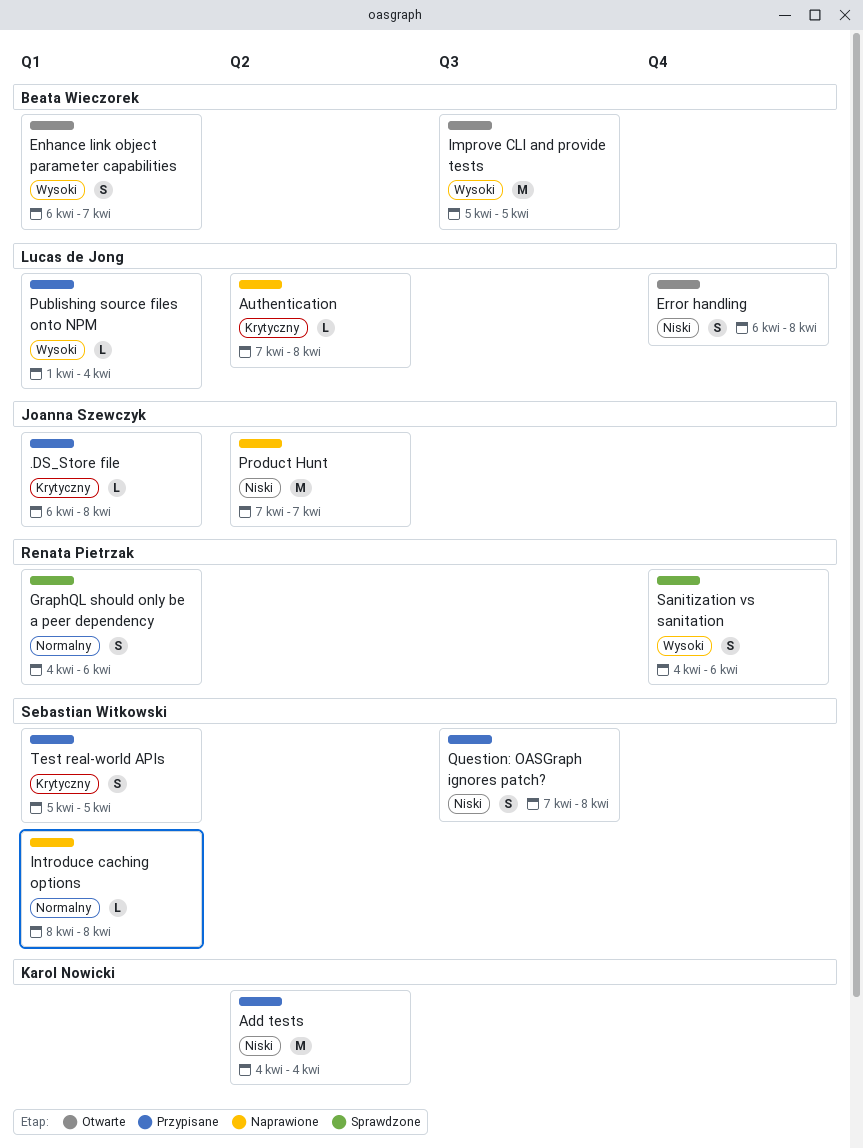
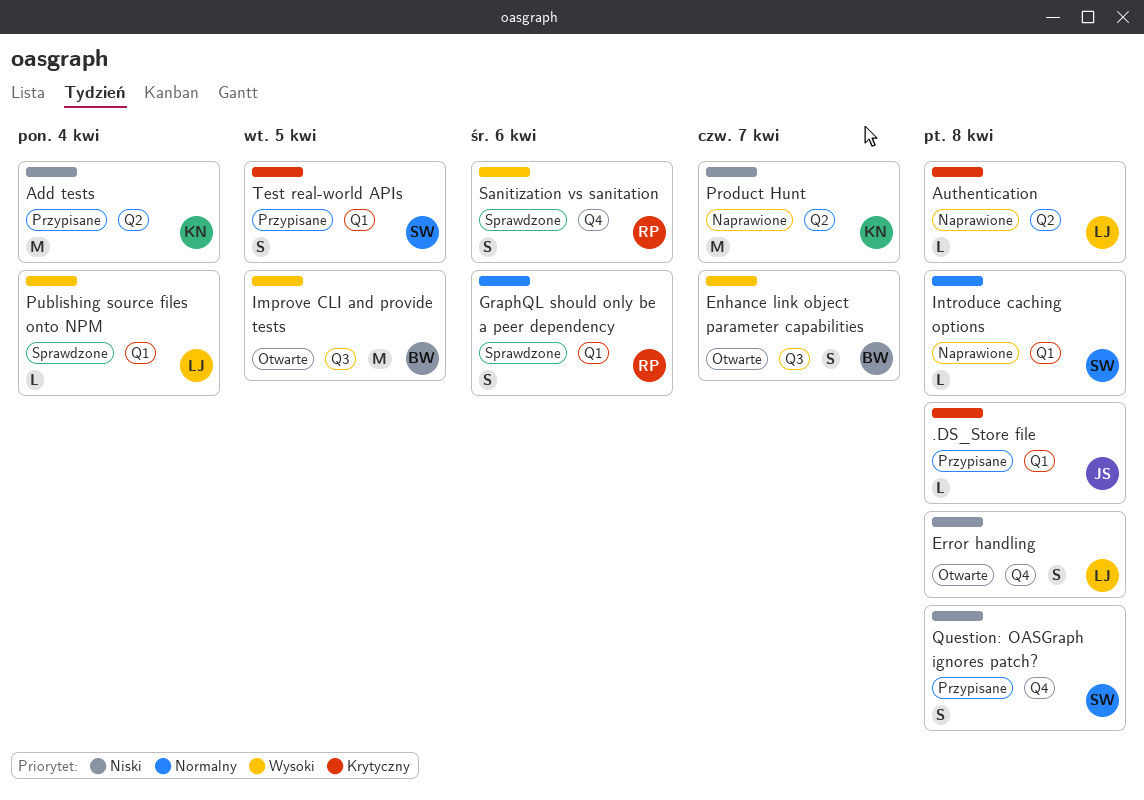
Enhance link object parameter capabilities, label: Q1 -> Q3
Product Hunt, owner: Joanna Szewczyk -> Karol Nowicki
Publishing source files onto NPM, status: Przypisane -> Sprawdzone
Question: OASGraph ignores patch?, label: Q3 -> Q4

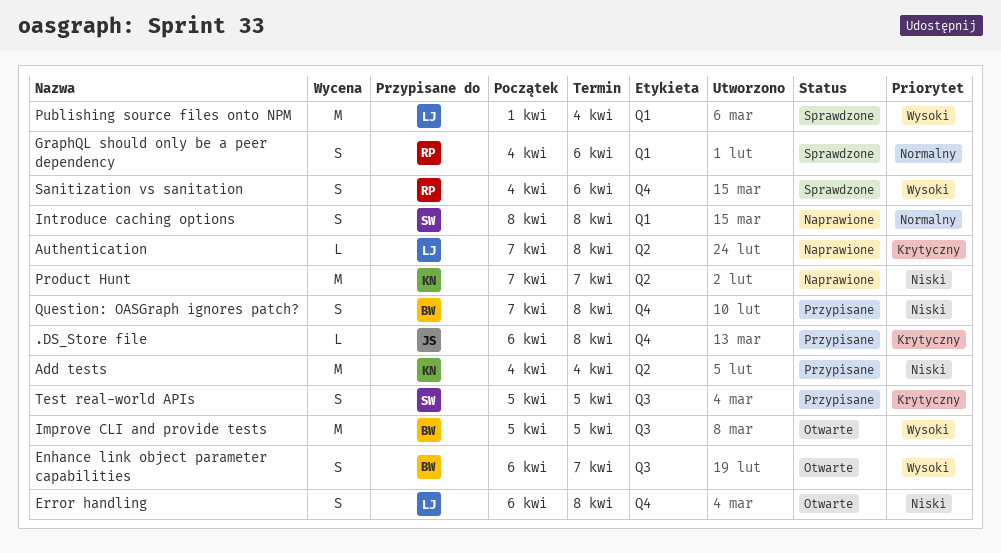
.DS_Store file, label: Q1 -> Q4
Introduce caching options, estimate: L -> S
Publishing source files onto NPM, estimate: L -> M
Question: OASGraph ignores patch?, owner: SW -> BW
Test real-world APIs, label: Q1 -> Q3

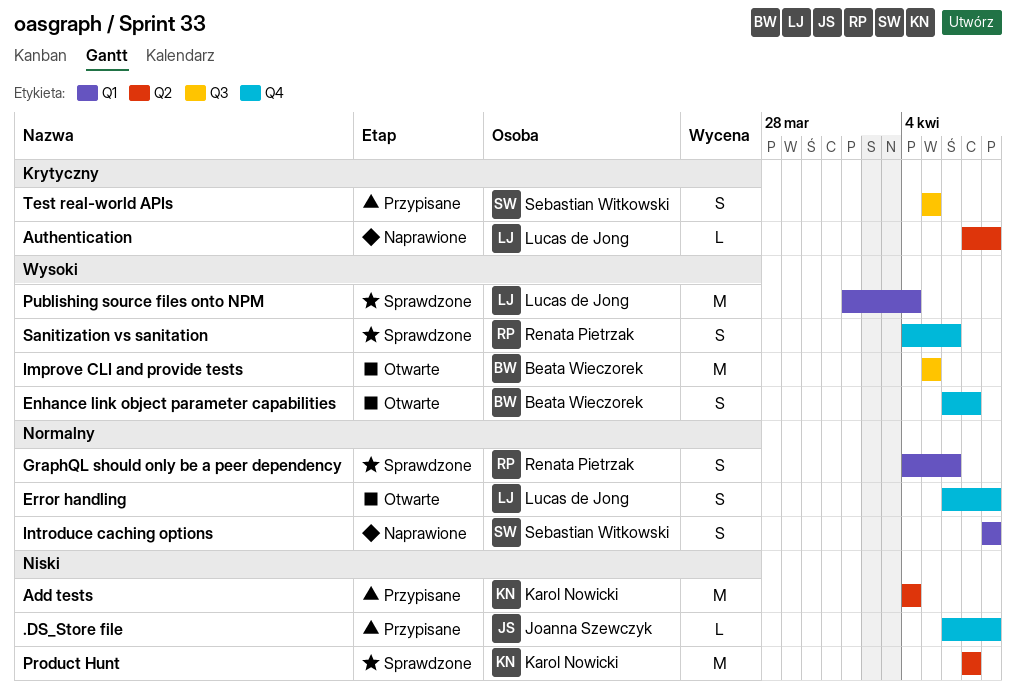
.DS_Store file, priority: Krytyczny -> Niski
Enhance link object parameter capabilities, label: Q3 -> Q4
Error handling, priority: Niski -> Normalny
Product Hunt, status: Naprawione -> Sprawdzone
Question: OASGraph ignores patch?: present -> none

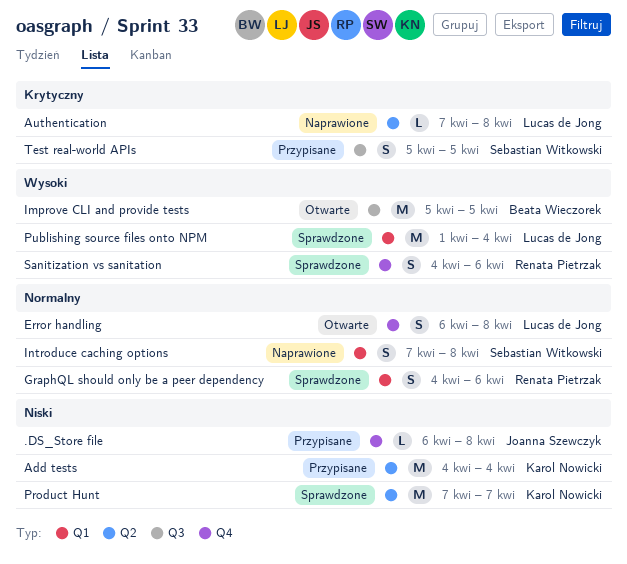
Enhance link object parameter capabilities: present -> none
Introduce caching options, start: Apr 8 -> Apr 7

